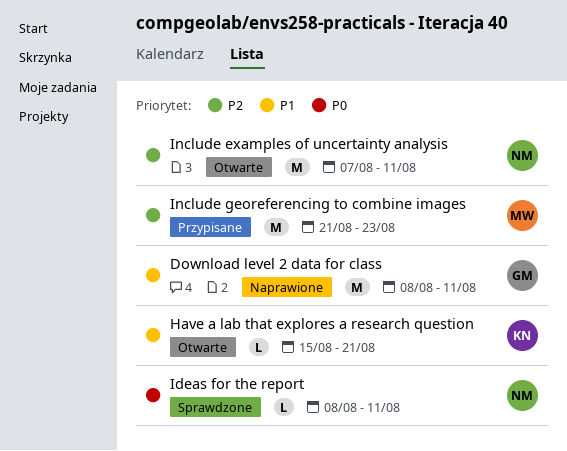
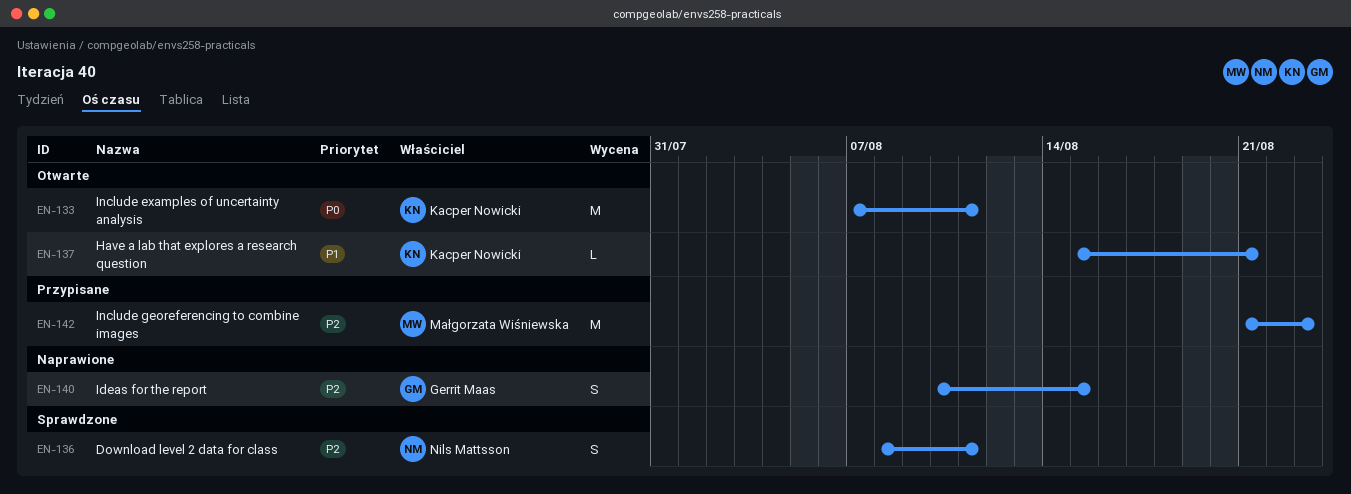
Download level 2 data for class, status: Naprawione -> Sprawdzone
Download level 2 data for class, owner: Gerrit Maas -> Nils Mattsson
Download level 2 data for class, priority: P1 -> P2
Download level 2 data for class, estimate: M -> S
Ideas for the report, status: Sprawdzone -> Naprawione
Ideas for the report, owner: Nils Mattsson -> Gerrit Maas
Ideas for the report, priority: P0 -> P2
Ideas for the report, estimate: L -> S
Ideas for the report, start: Aug 8 -> Aug 10
Ideas for the report, due: Aug 11 -> Aug 15
Include examples of uncertainty analysis, owner: Nils Mattsson -> Kacper Nowicki
Include examples of uncertainty analysis, priority: P2 -> P0

